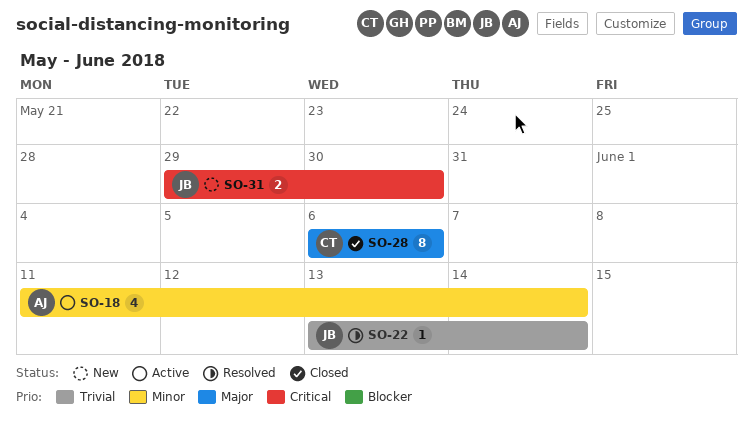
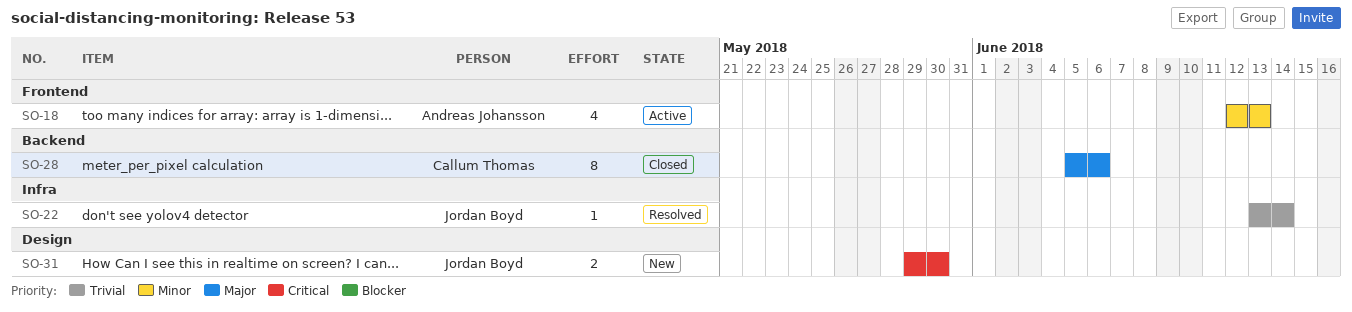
SO-18, start: Jun 11 -> Jun 12
SO-18, due: Jun 14 -> Jun 13
SO-28, start: Jun 6 -> Jun 5

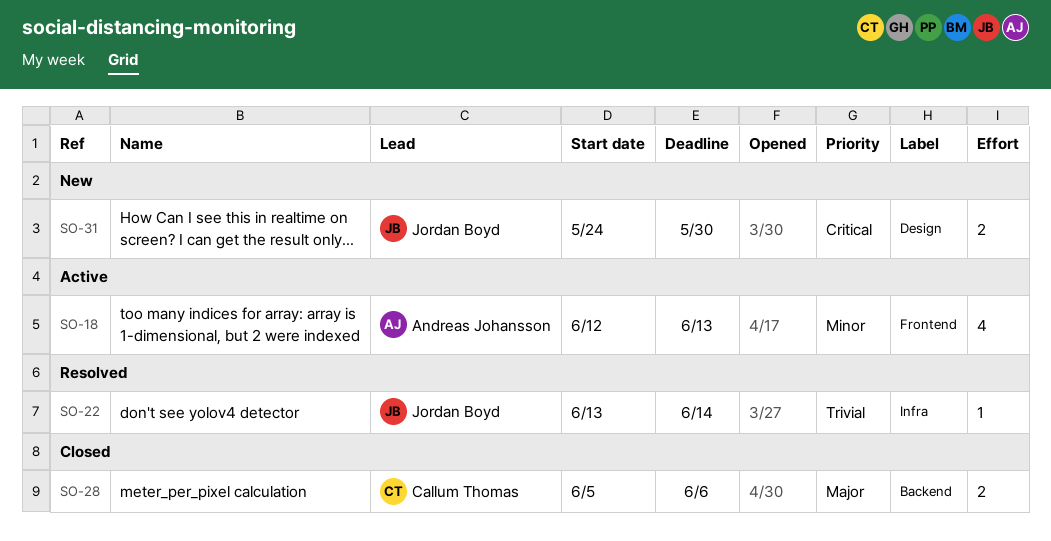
SO-28, estimate: 8 -> 2
SO-31, start: May 29 -> May 24

